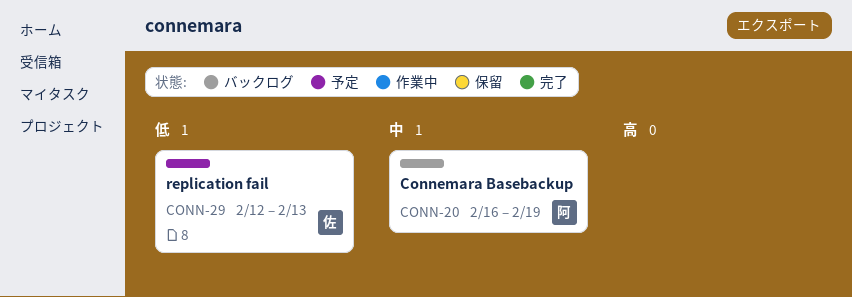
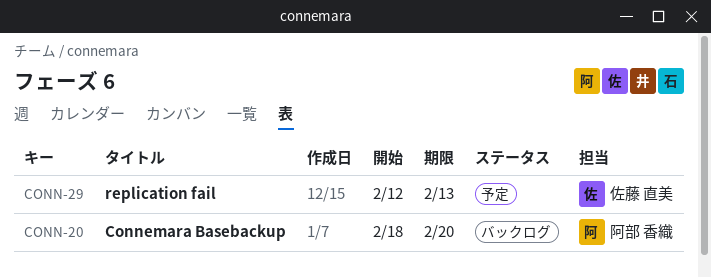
CONN-20, start: Feb 16 -> Feb 18
CONN-20, due: Feb 19 -> Feb 20

